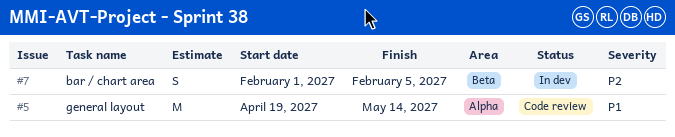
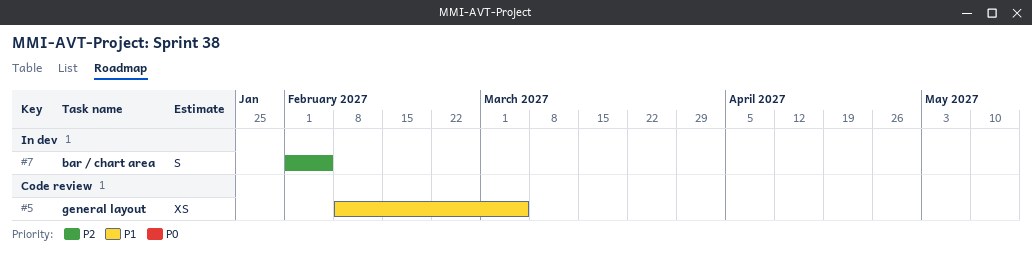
#5, estimate: M -> XS
#5, start: Apr 19 -> Feb 8
#5, due: May 14 -> Mar 5

